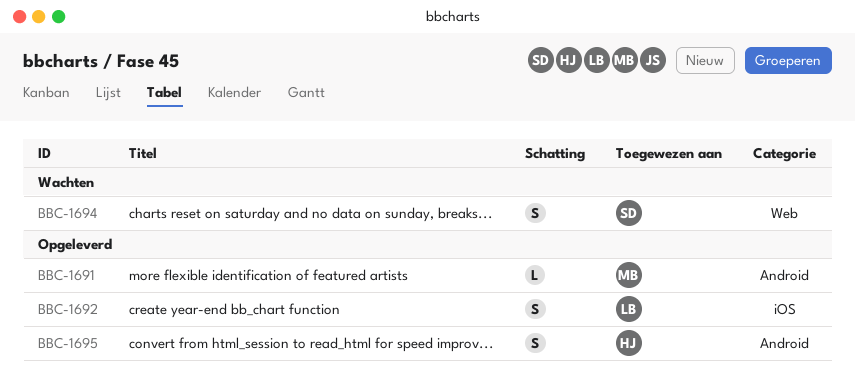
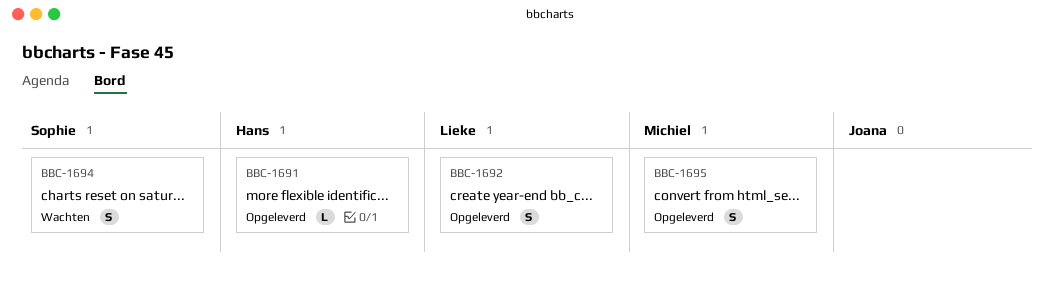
BBC-1691, owner: Michiel -> Hans
BBC-1695, owner: Hans -> Michiel

